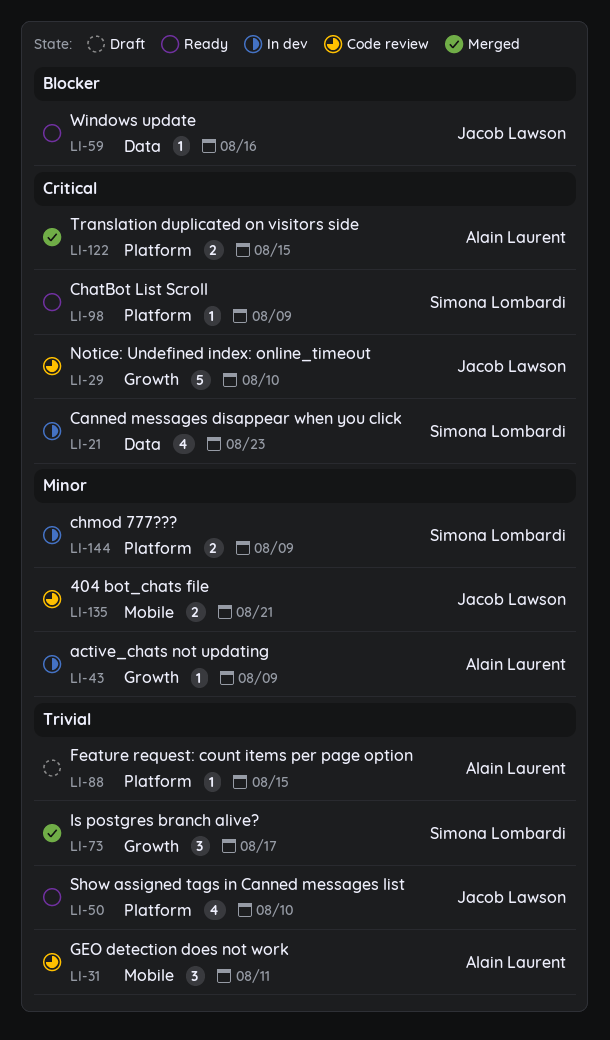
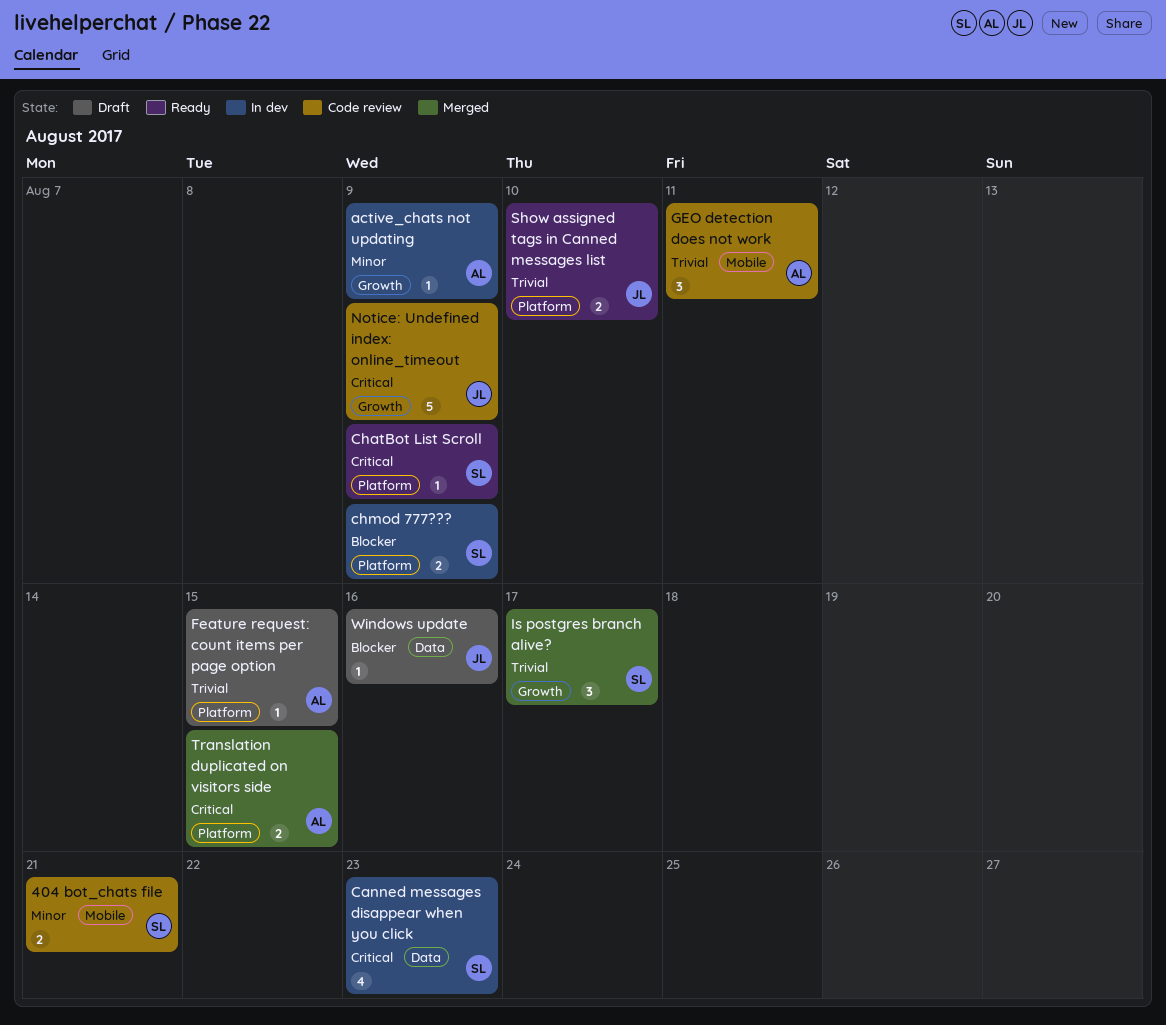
404 bot_chats file, owner: Jacob Lawson -> Simona Lombardi
chmod 777???, priority: Minor -> Blocker
Notice: Undefined index: online_timeout, due: Aug 10 -> Aug 9
Show assigned tags in Canned messages list, estimate: 4 -> 2
Windows update, status: Ready -> Draft

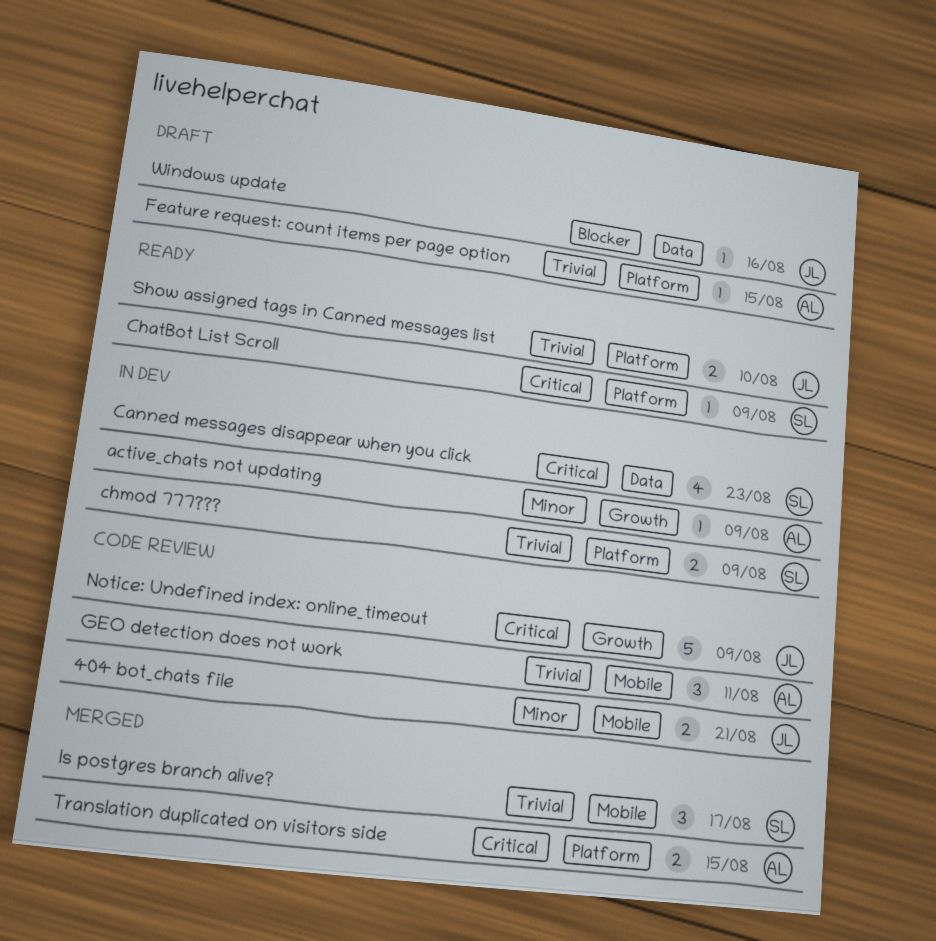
404 bot_chats file, owner: SL -> JL
chmod 777???, priority: Blocker -> Trivial
Is postgres branch alive?, label: Growth -> Mobile

